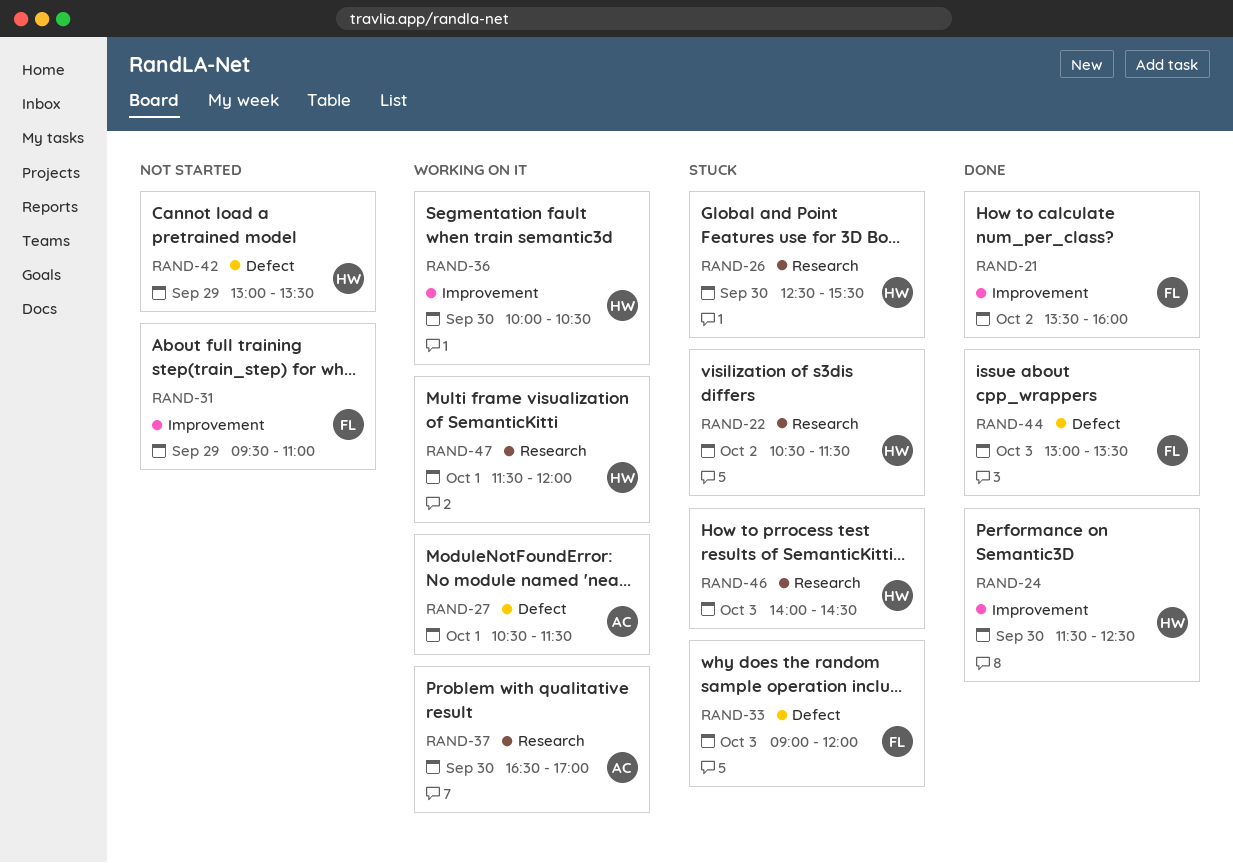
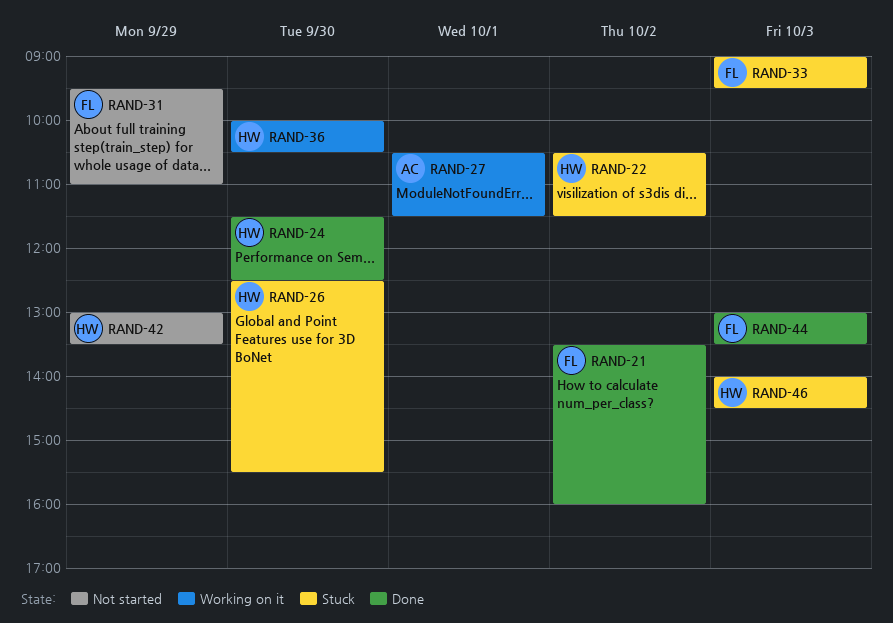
RAND-33, ends: 12:00 -> 09:30
RAND-37: present -> none
RAND-47: present -> none

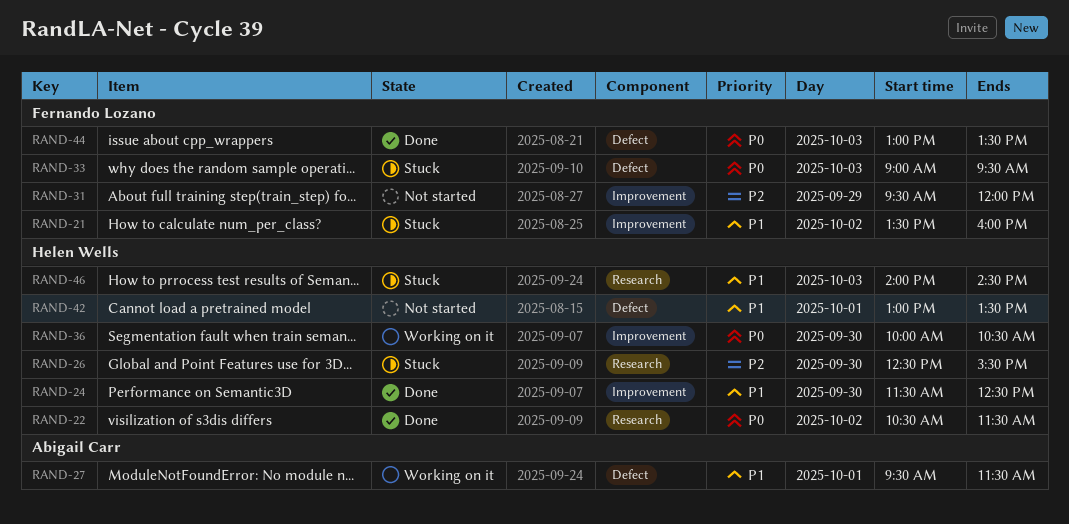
RAND-21, status: Done -> Stuck
RAND-22, status: Stuck -> Done
RAND-27, begins: 10:30 -> 09:30
RAND-31, ends: 11:00 -> 12:00
RAND-42, day: Sep 29 -> Oct 1

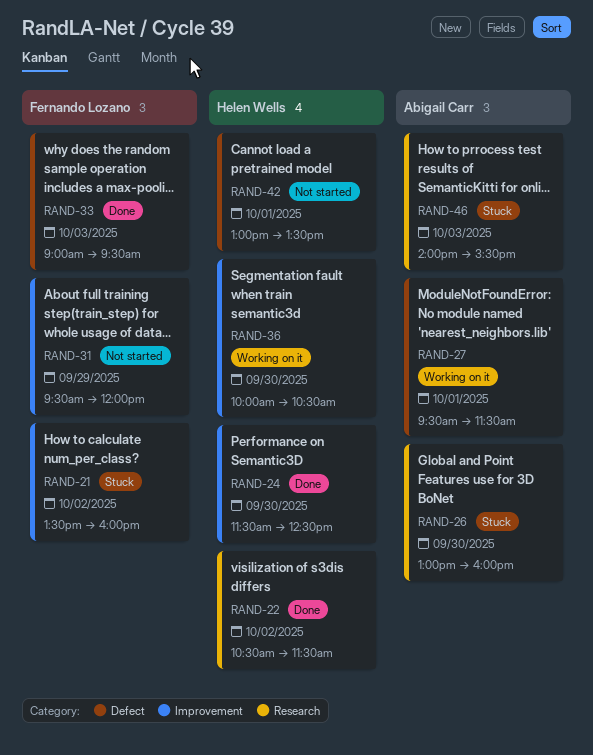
RAND-26, owner: Helen Wells -> Abigail Carr
RAND-26, begins: 12:30 -> 13:00
RAND-26, ends: 15:30 -> 16:00
RAND-33, status: Stuck -> Done
RAND-44: present -> none
RAND-46, owner: Helen Wells -> Abigail Carr
RAND-46, ends: 14:30 -> 15:30

